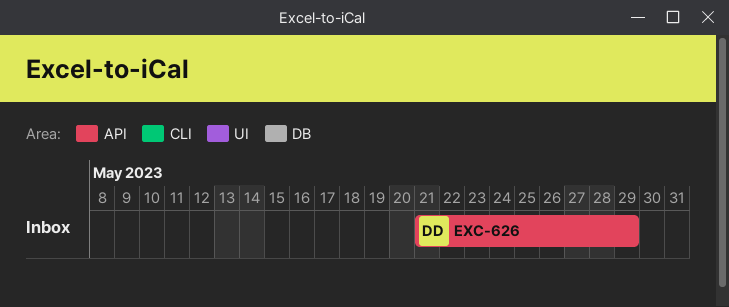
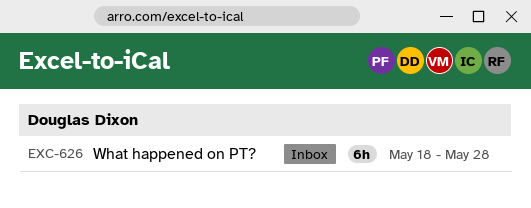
EXC-626, start: May 21 -> May 18
EXC-626, due: May 29 -> May 28

